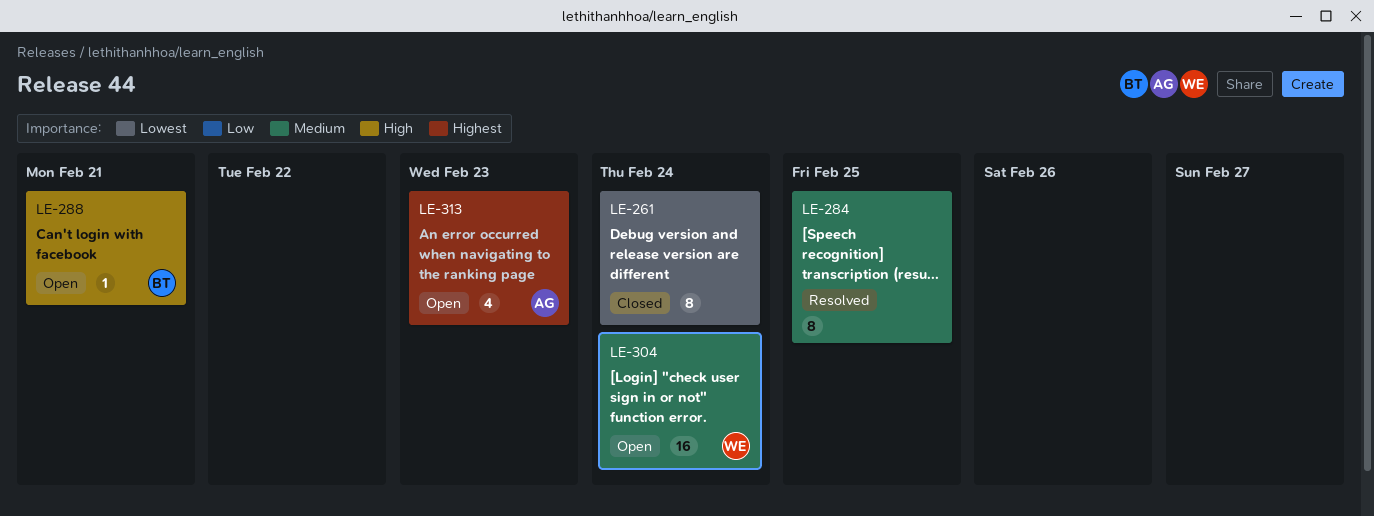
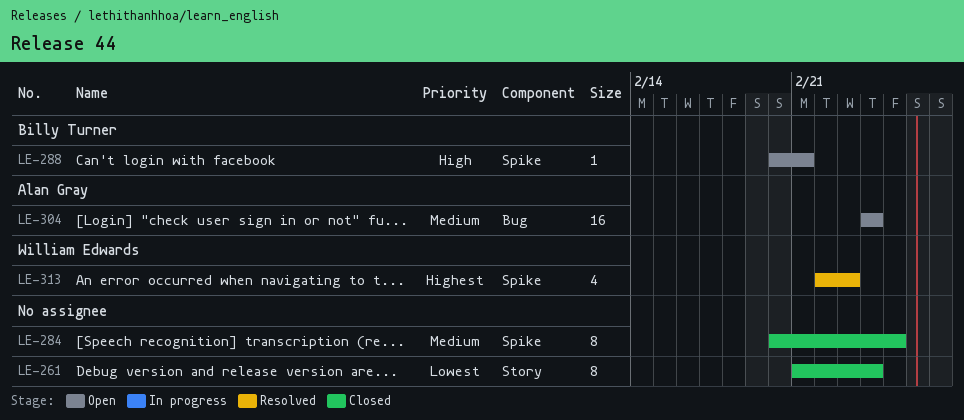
LE-284, status: Resolved -> Closed
LE-304, owner: William Edwards -> Alan Gray
LE-313, status: Open -> Resolved
LE-313, owner: Alan Gray -> William Edwards

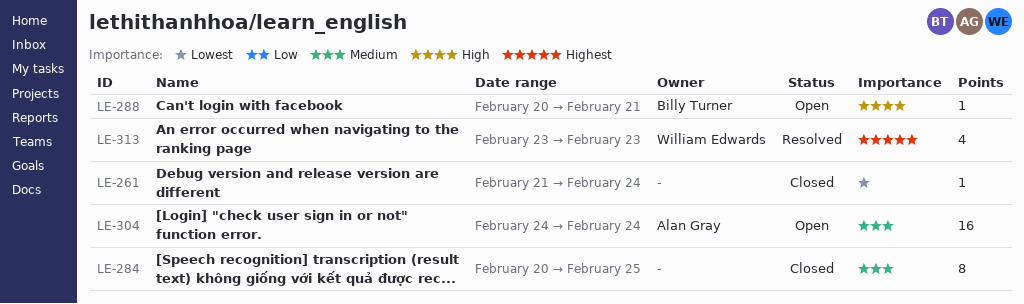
LE-261, estimate: 8 -> 1
LE-313, start: Feb 22 -> Feb 23

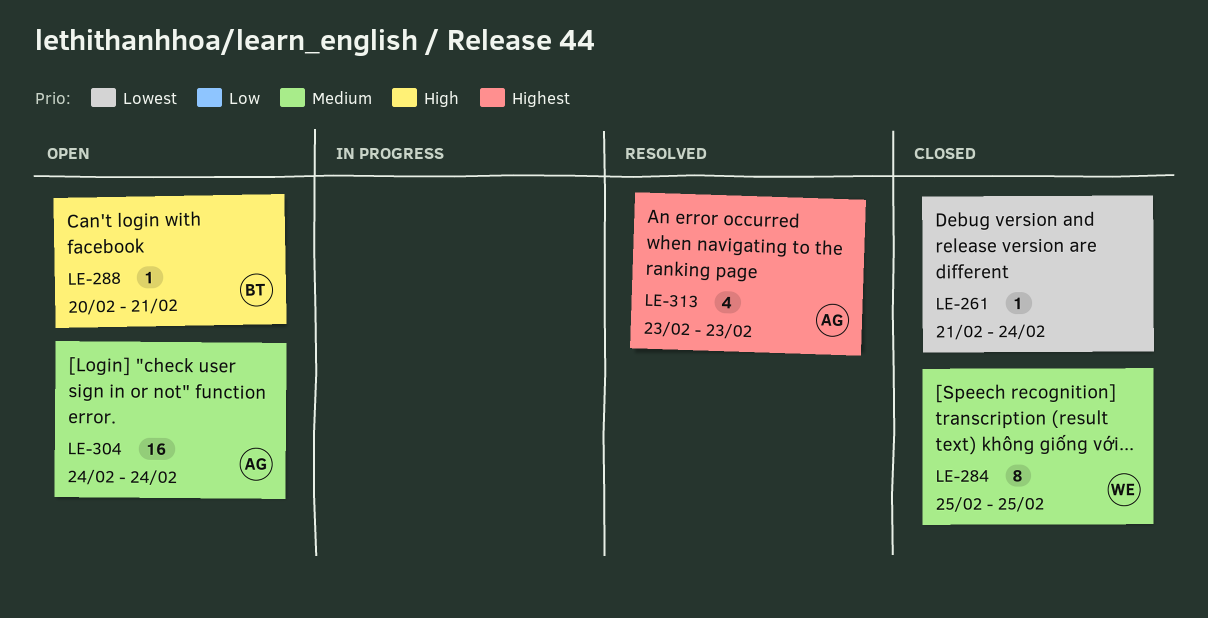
LE-284, owner: none -> William Edwards
LE-284, start: Feb 20 -> Feb 25
LE-313, owner: William Edwards -> Alan Gray

